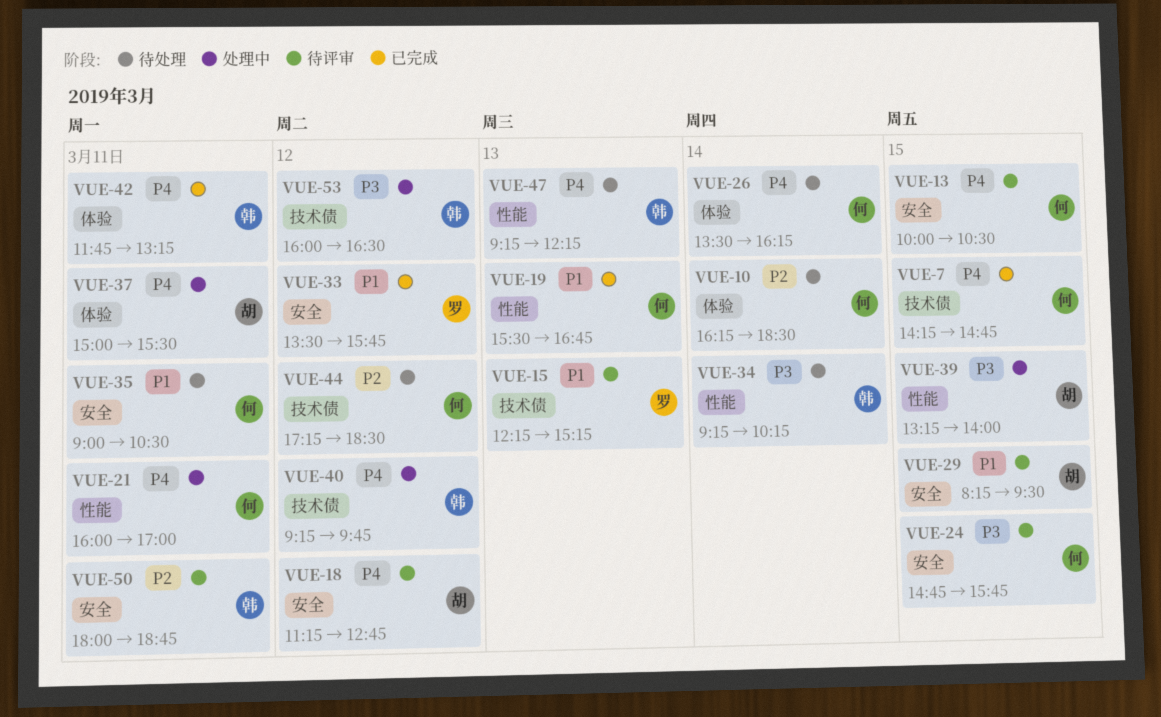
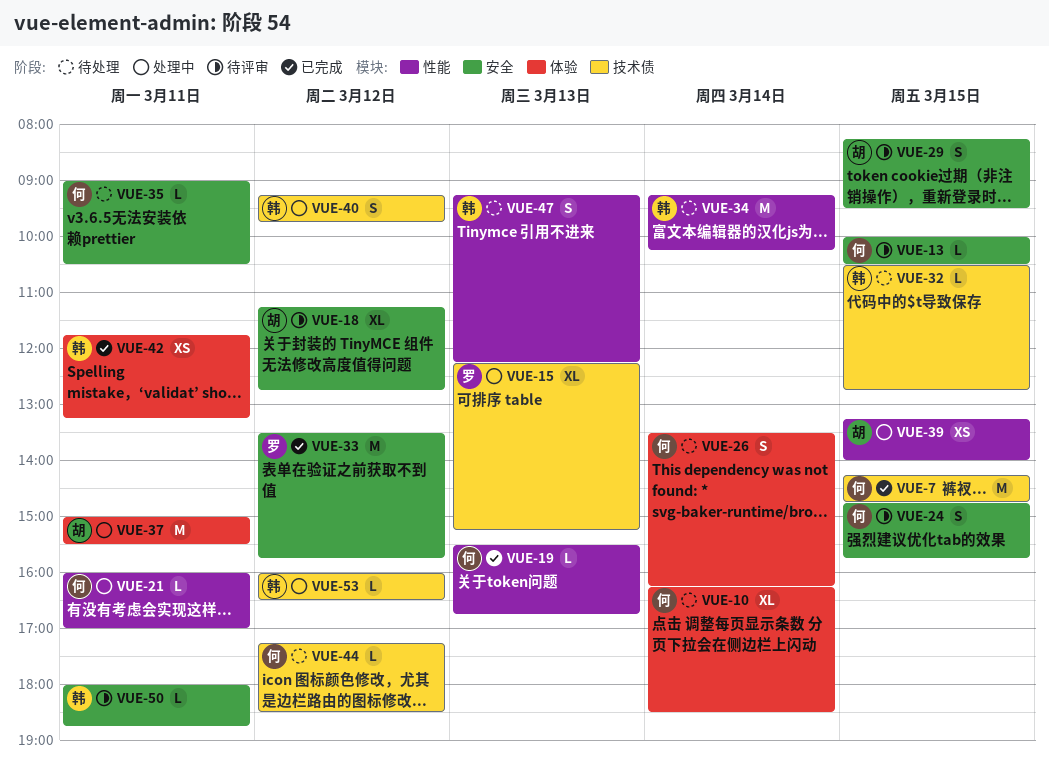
VUE-15, status: 待评审 -> 处理中
VUE-32: none -> present

